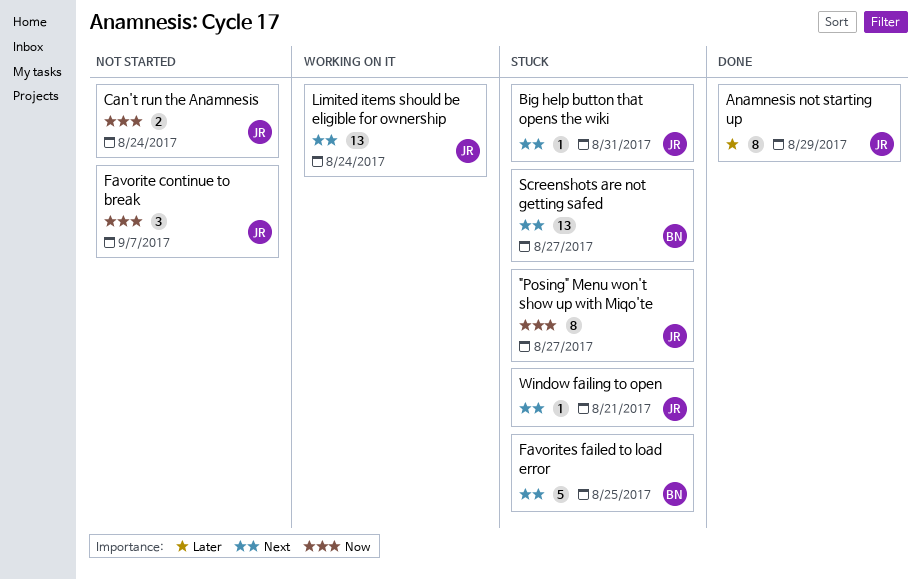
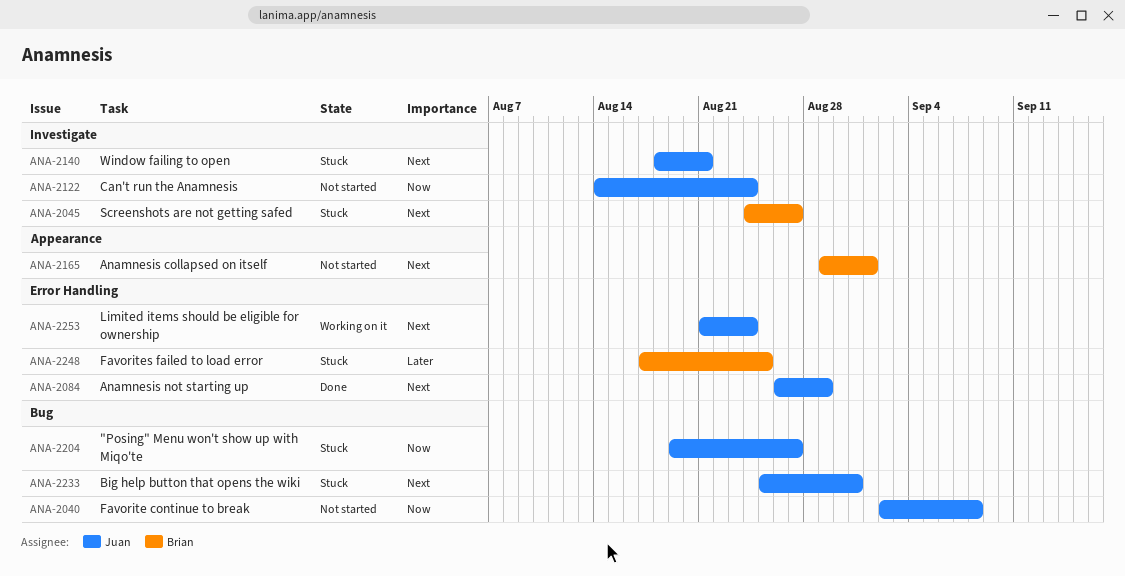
Anamnesis collapsed on itself: none -> present
Anamnesis not starting up, priority: Later -> Next
Favorite continue to break, due: Sep 7 -> Sep 8
Favorites failed to load error, priority: Next -> Later

